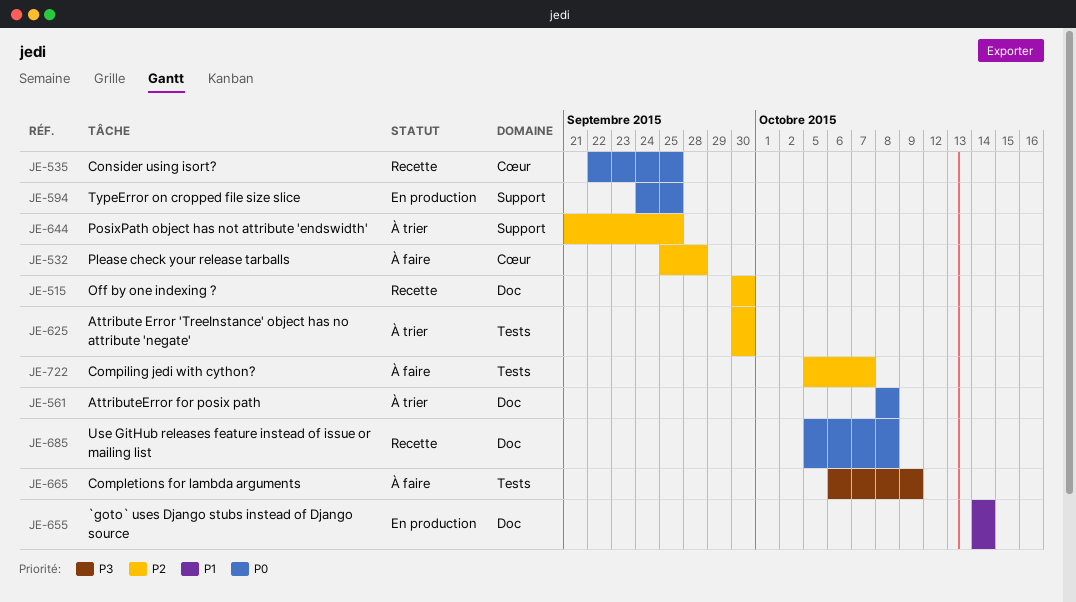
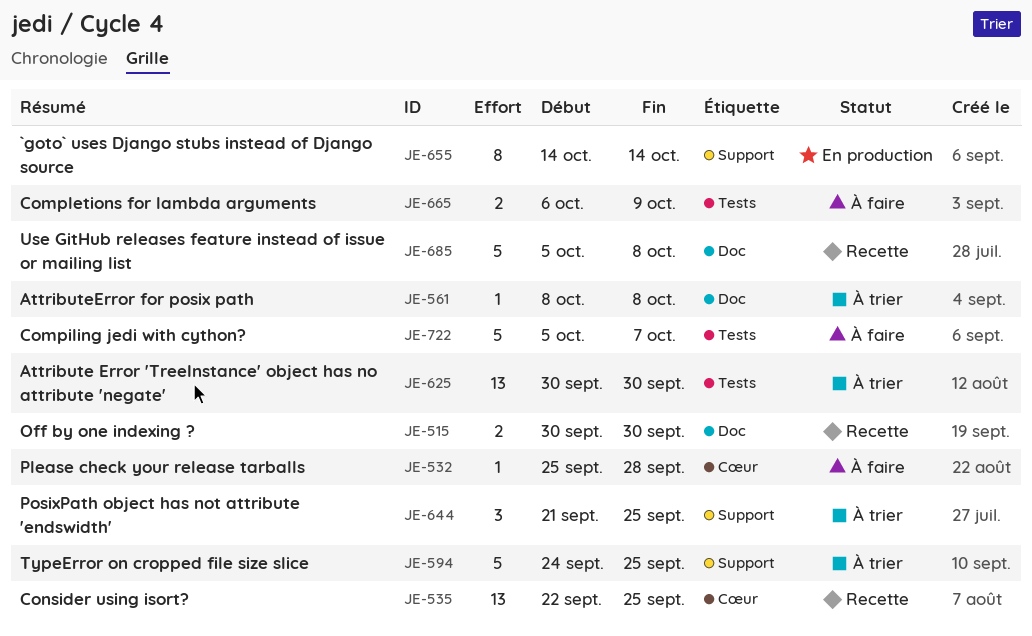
JE-594, status: En production -> À trier
JE-655, label: Doc -> Support

